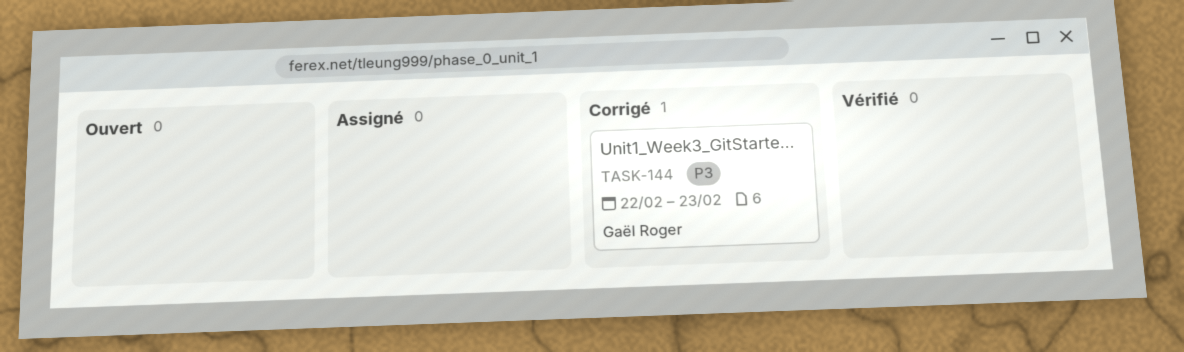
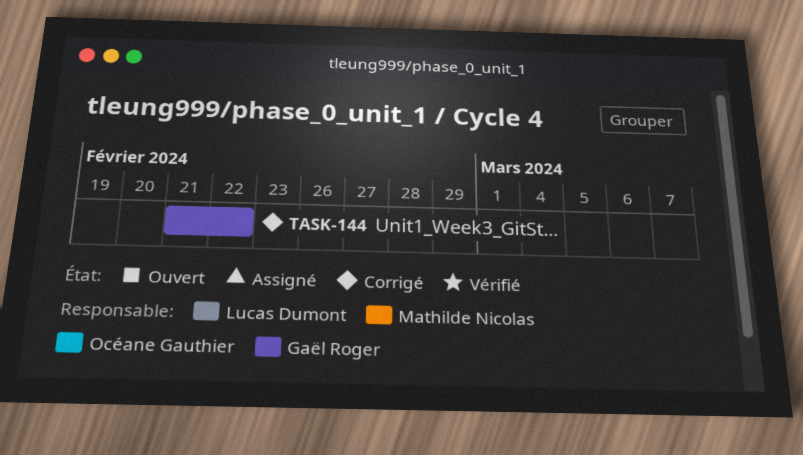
TASK-144, start: Feb 22 -> Feb 21
TASK-144, due: Feb 23 -> Feb 22

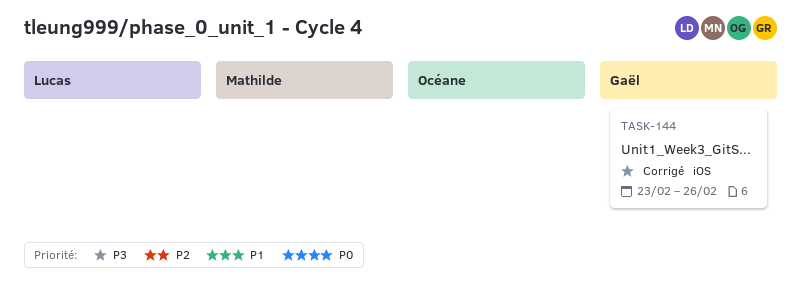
TASK-144, start: Feb 21 -> Feb 23
TASK-144, due: Feb 22 -> Feb 26

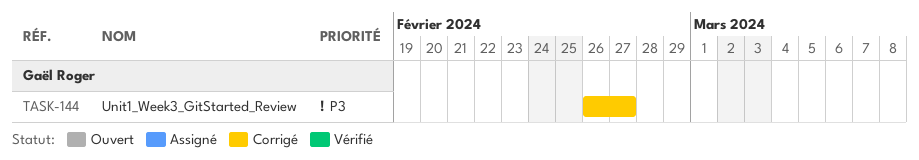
TASK-144, start: Feb 23 -> Feb 26
TASK-144, due: Feb 26 -> Feb 27

